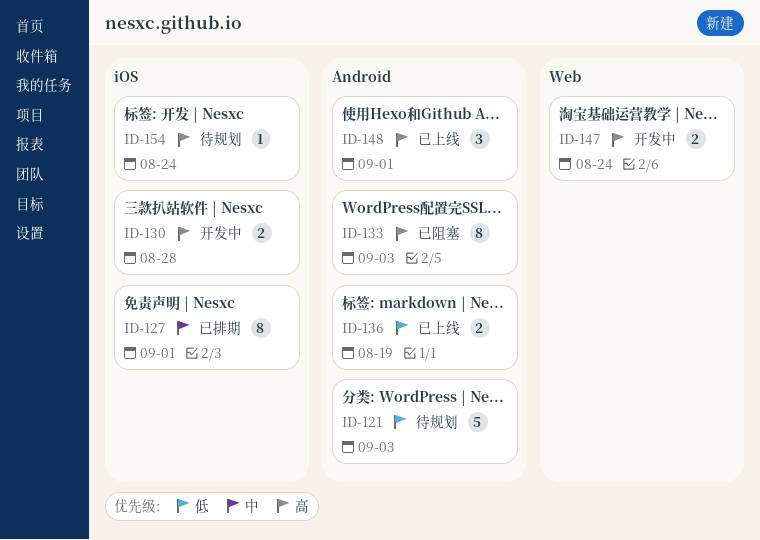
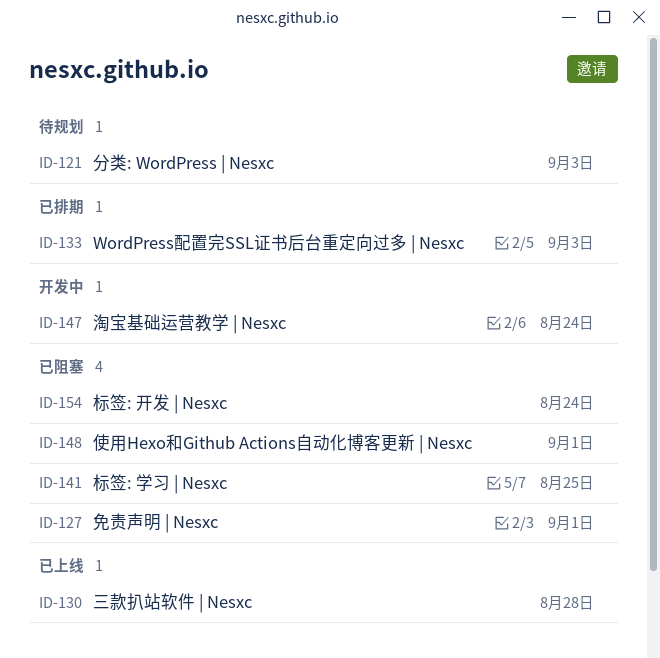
ID-127, status: 已排期 -> 已阻塞
ID-130, status: 开发中 -> 已上线
ID-133, status: 已阻塞 -> 已排期
ID-136: present -> none
ID-141: none -> present
ID-148, status: 已上线 -> 已阻塞
ID-154, status: 待规划 -> 已阻塞

